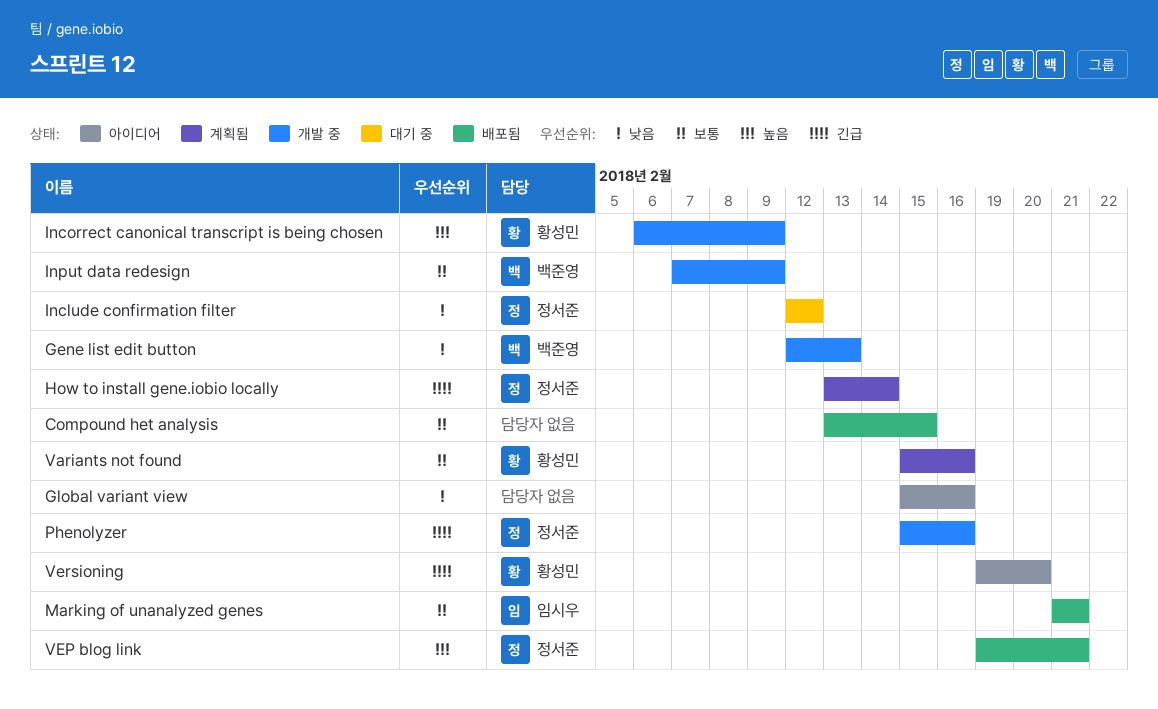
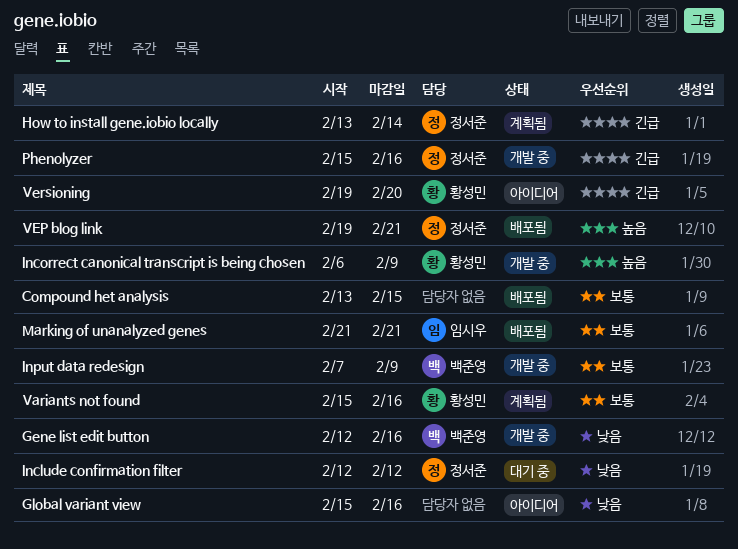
Gene list edit button, due: Feb 13 -> Feb 16

